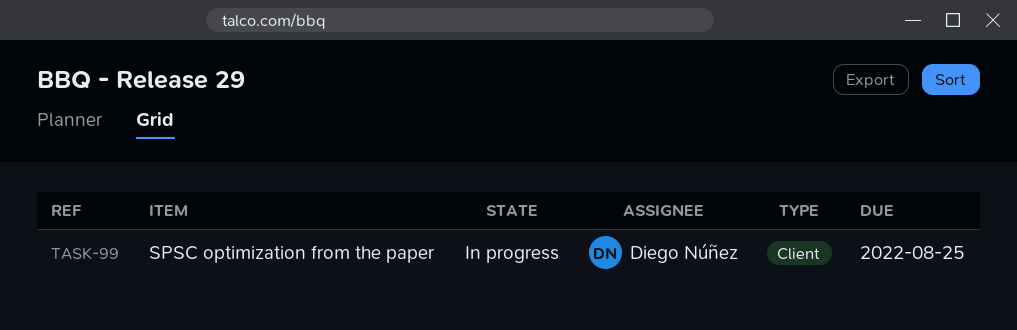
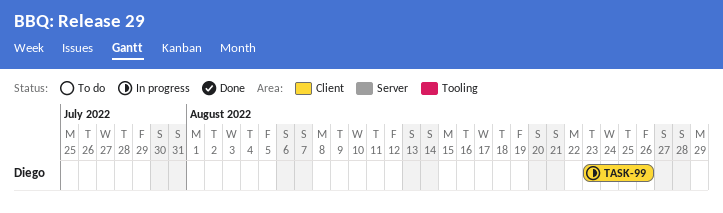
TASK-99, due: Aug 25 -> Aug 26

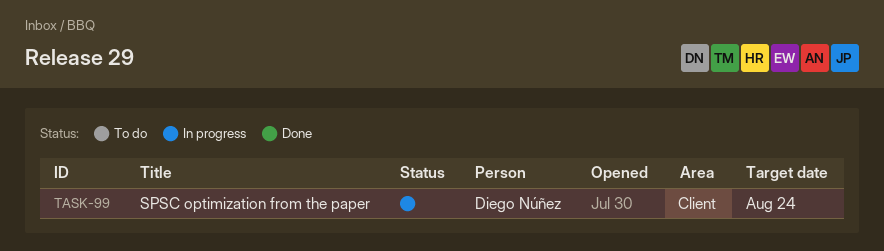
TASK-99, due: Aug 26 -> Aug 24

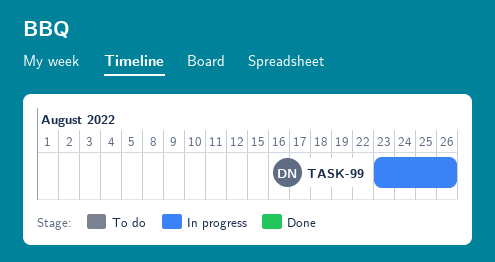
TASK-99, due: Aug 24 -> Aug 26

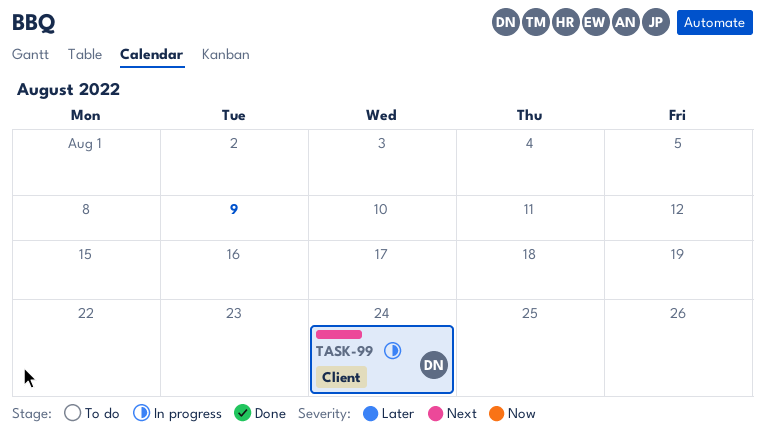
TASK-99, due: Aug 26 -> Aug 24

